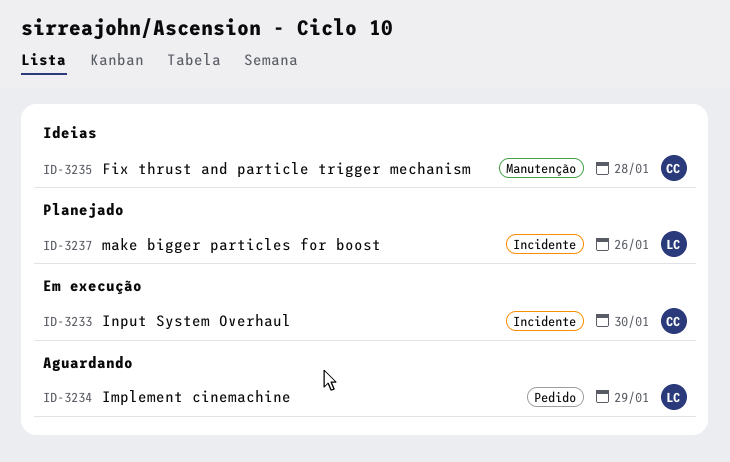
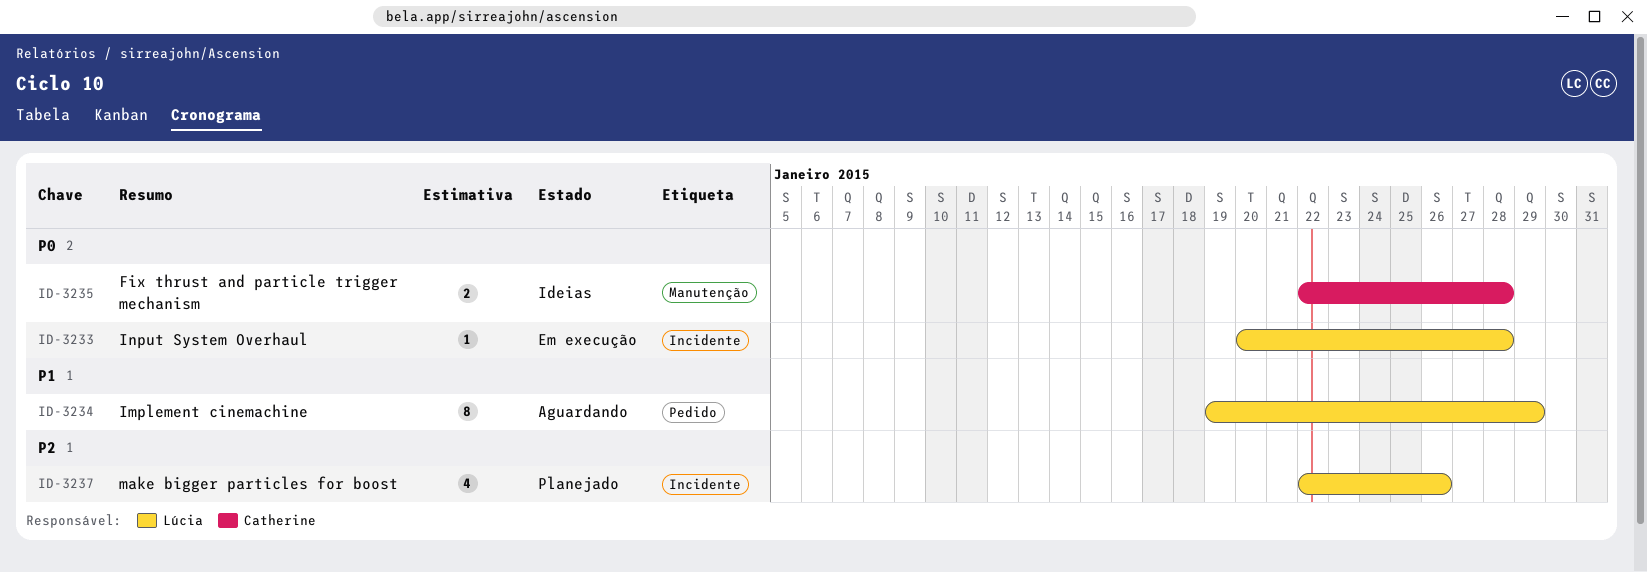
ID-3233, owner: Catherine -> Lúcia
ID-3233, due: Jan 30 -> Jan 28

